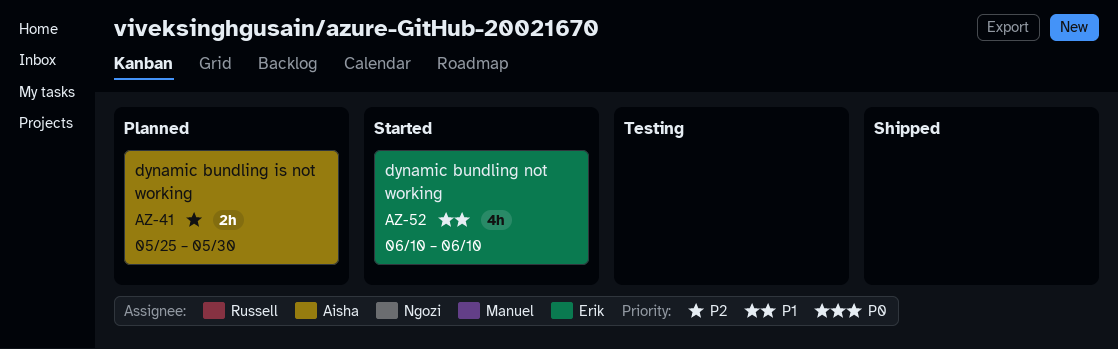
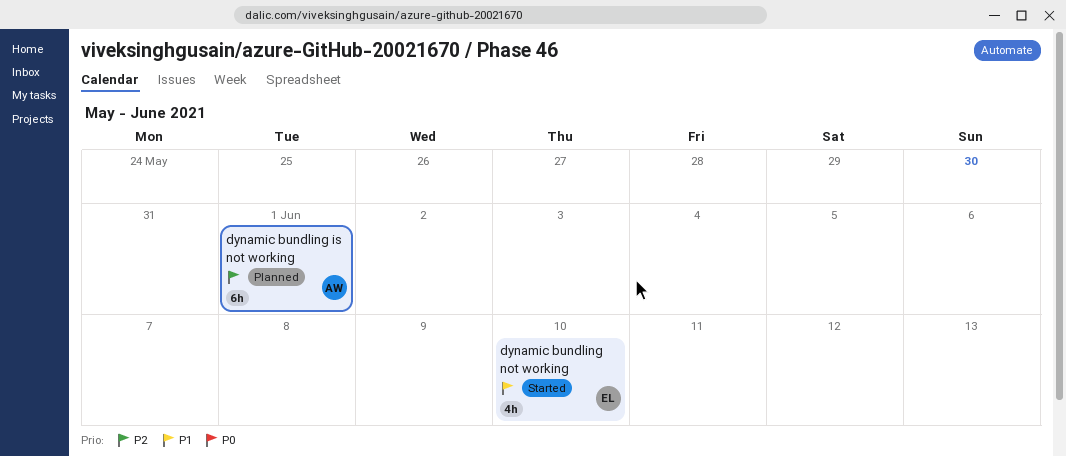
dynamic bundling is not working, estimate: 2h -> 6h
dynamic bundling is not working, due: May 30 -> Jun 1

